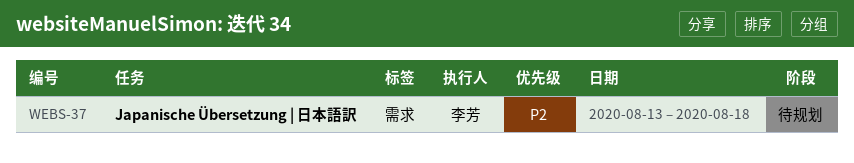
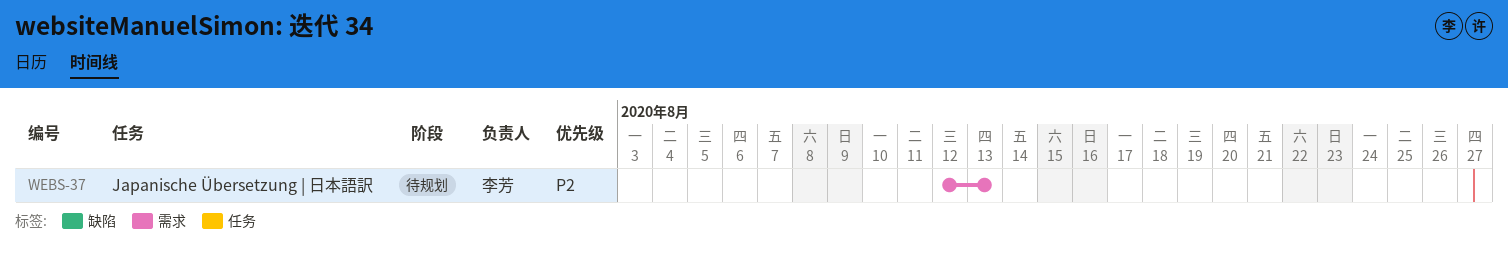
WEBS-37, start: Aug 13 -> Aug 12
WEBS-37, due: Aug 18 -> Aug 13

